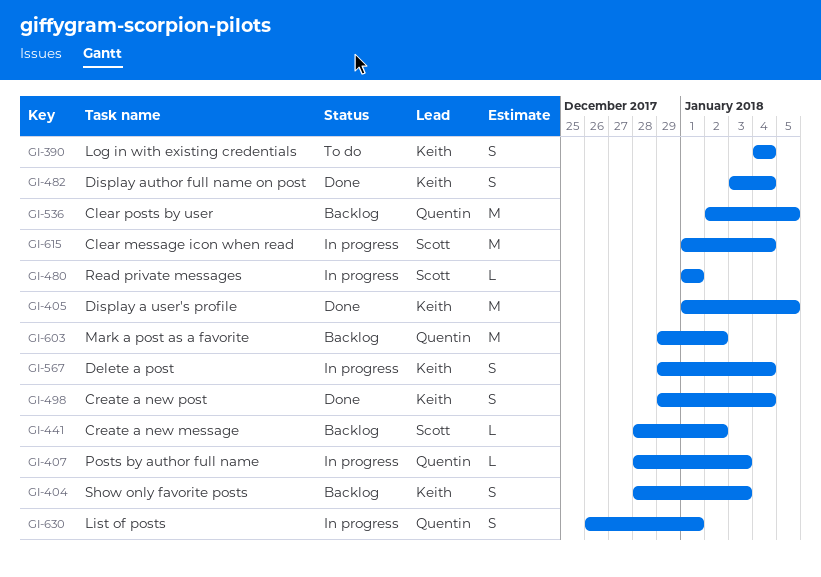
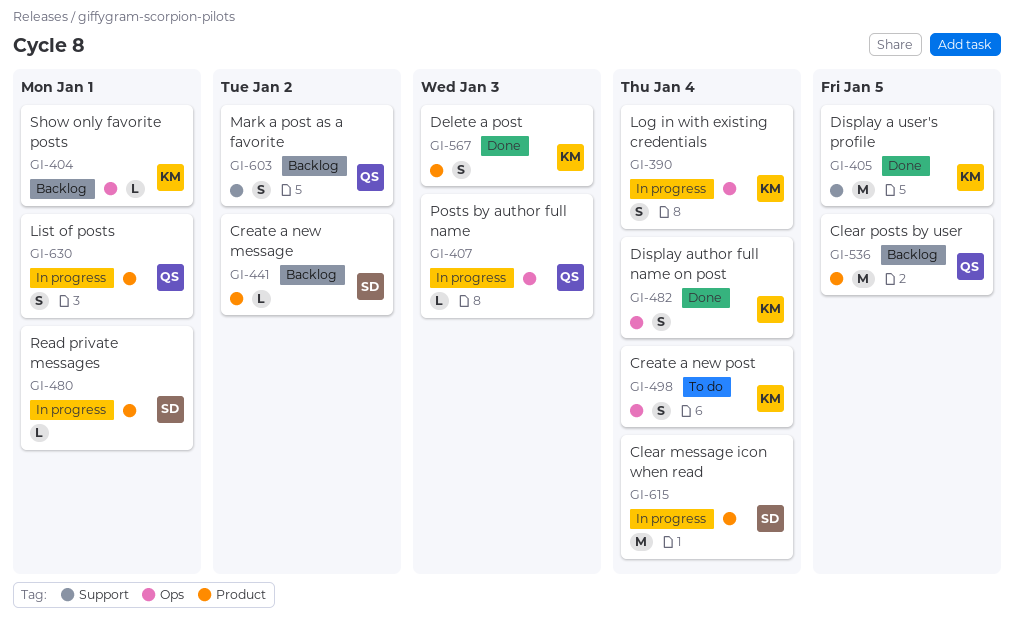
GI-390, status: To do -> In progress
GI-404, estimate: S -> L
GI-404, due: Jan 3 -> Jan 1
GI-498, status: Done -> To do
GI-567, status: In progress -> Done
GI-567, due: Jan 4 -> Jan 3
GI-603, estimate: M -> S

